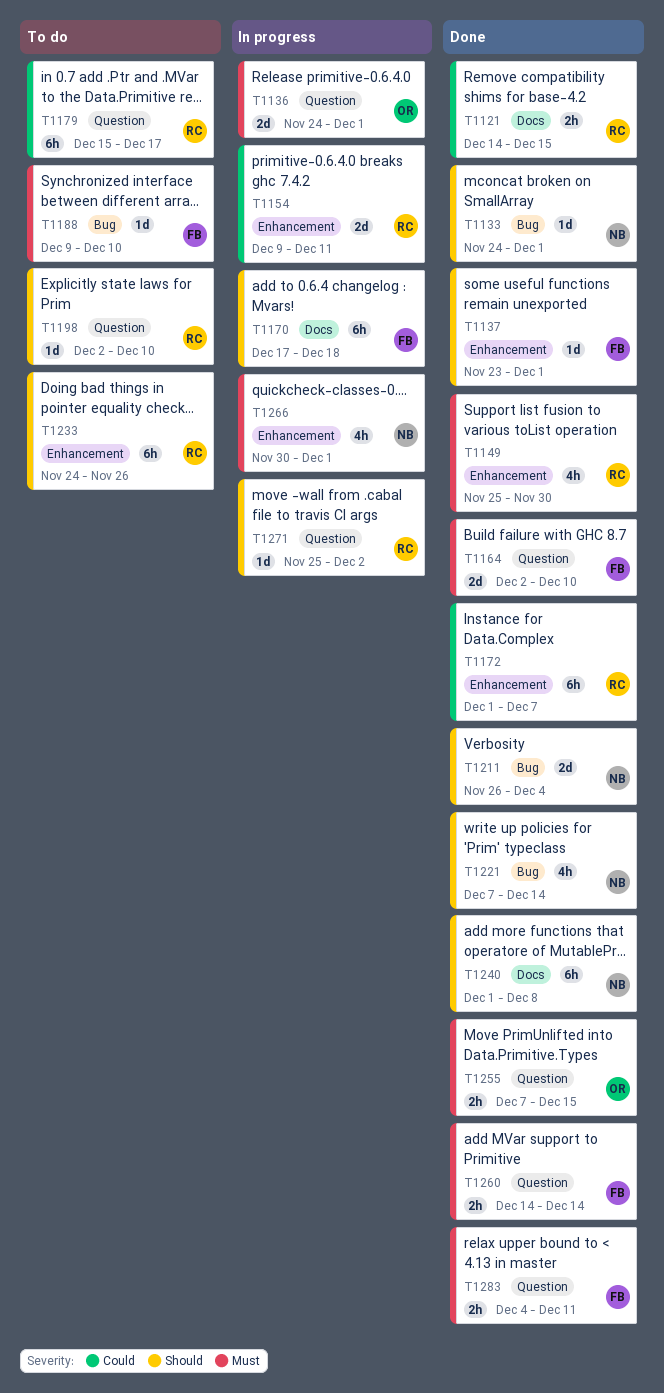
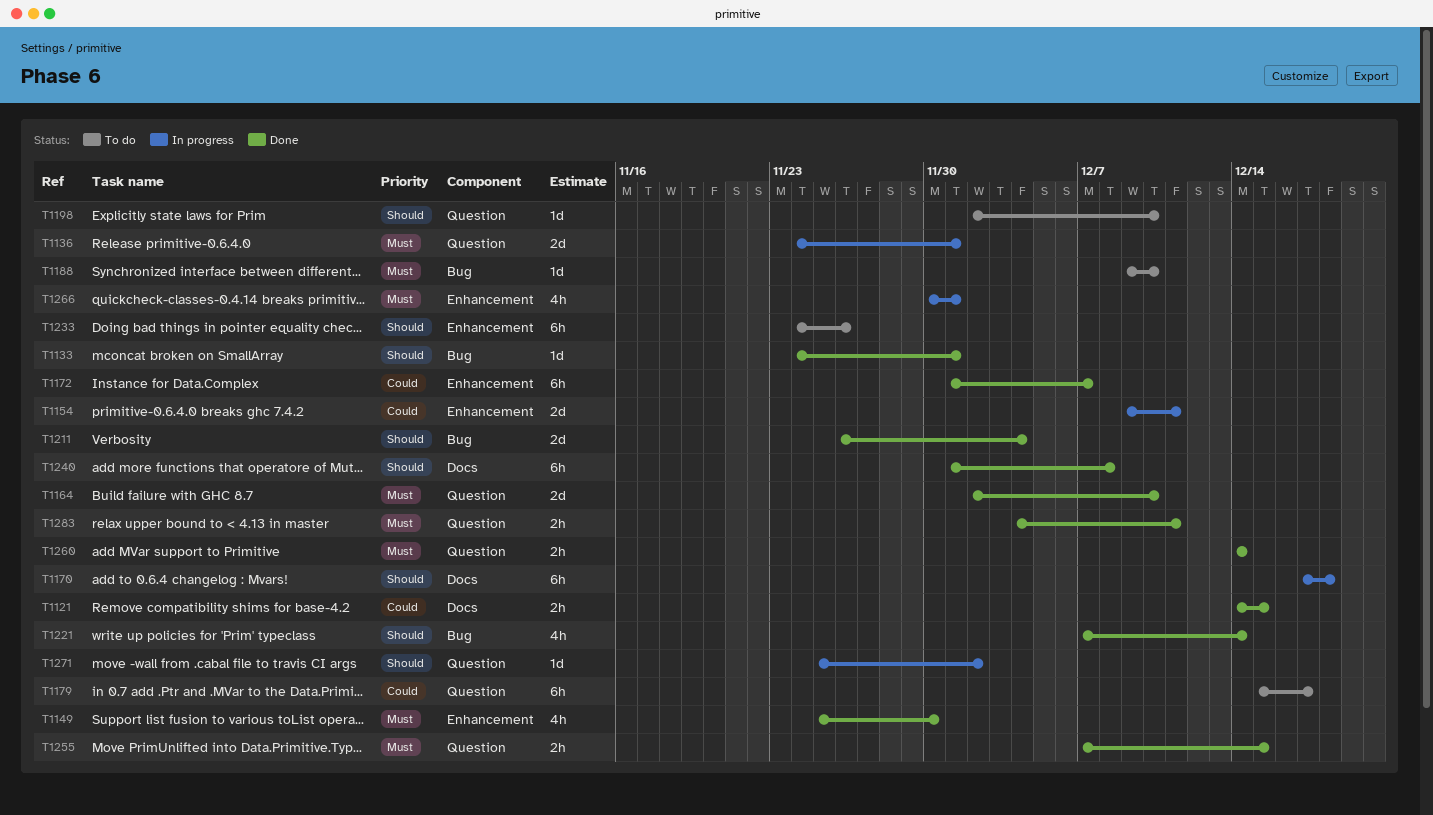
T1137: present -> none

